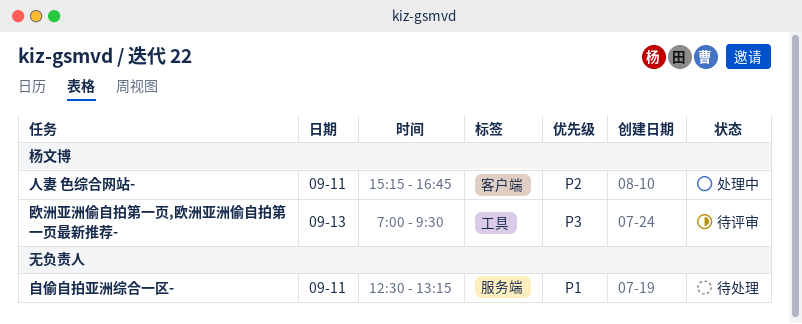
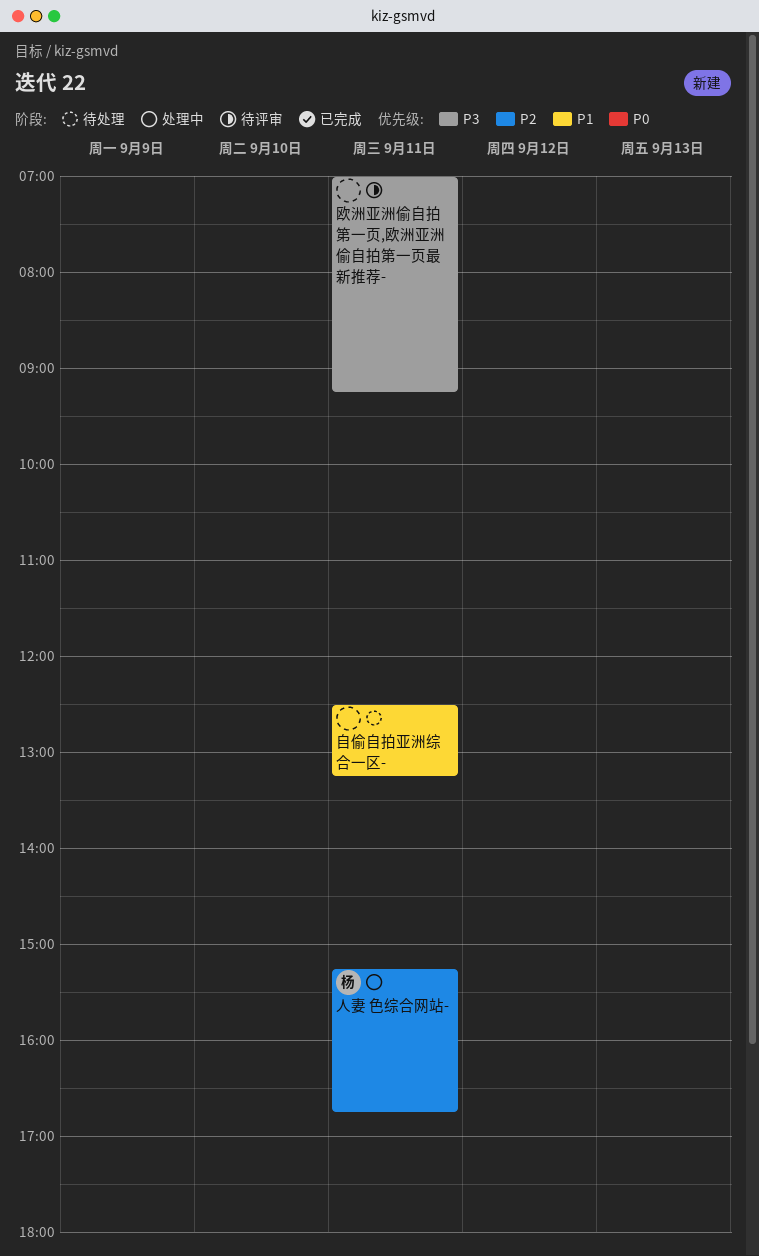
欧洲亚洲偷自拍第一页,欧洲亚洲偷自拍第一页最新推荐-, owner: 杨文博 -> none
欧洲亚洲偷自拍第一页,欧洲亚洲偷自拍第一页最新推荐-, day: Sep 13 -> Sep 11
欧洲亚洲偷自拍第一页,欧洲亚洲偷自拍第一页最新推荐-, ends: 09:30 -> 09:15

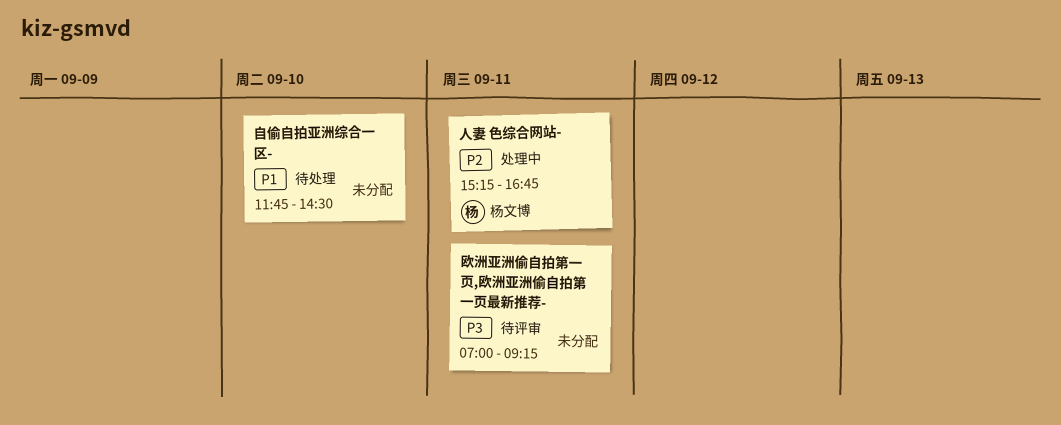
自偷自拍亚洲综合一区-, day: Sep 11 -> Sep 10
自偷自拍亚洲综合一区-, begins: 12:30 -> 11:45
自偷自拍亚洲综合一区-, ends: 13:15 -> 14:30

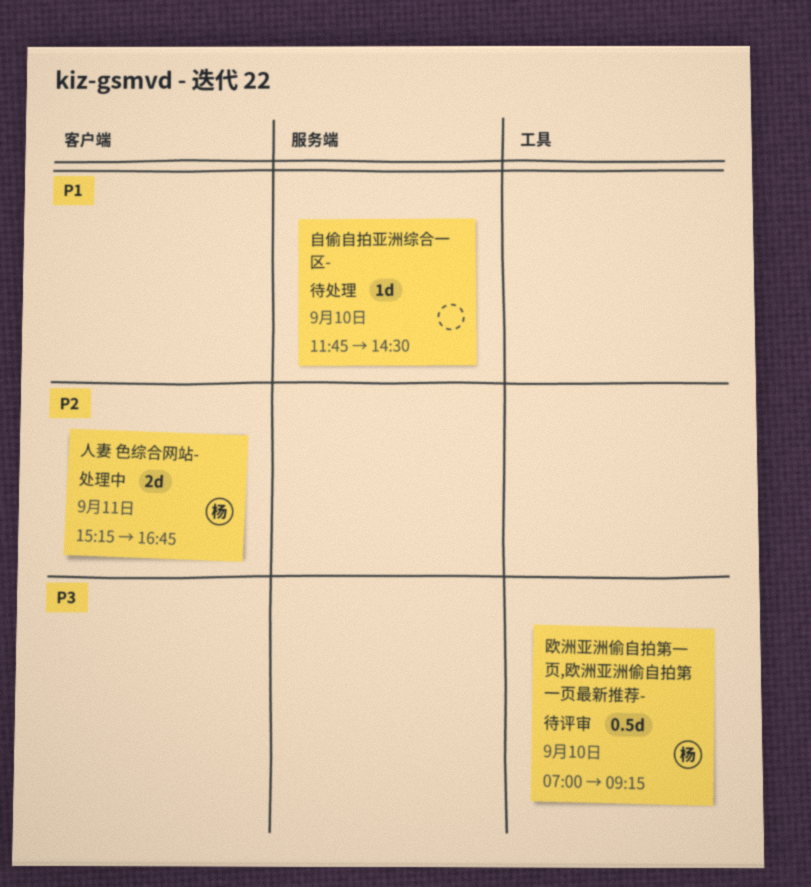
欧洲亚洲偷自拍第一页,欧洲亚洲偷自拍第一页最新推荐-, owner: none -> 杨文博
欧洲亚洲偷自拍第一页,欧洲亚洲偷自拍第一页最新推荐-, day: Sep 11 -> Sep 10

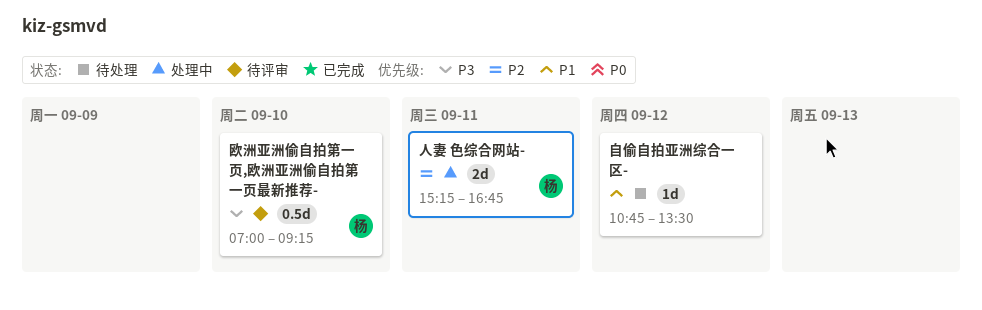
自偷自拍亚洲综合一区-, day: Sep 10 -> Sep 12
自偷自拍亚洲综合一区-, begins: 11:45 -> 10:45
自偷自拍亚洲综合一区-, ends: 14:30 -> 13:30

